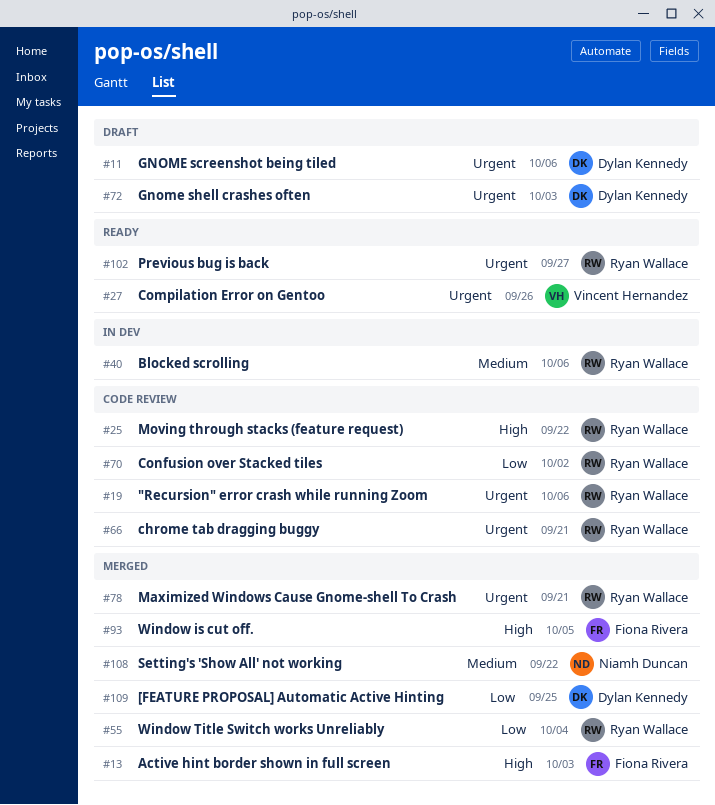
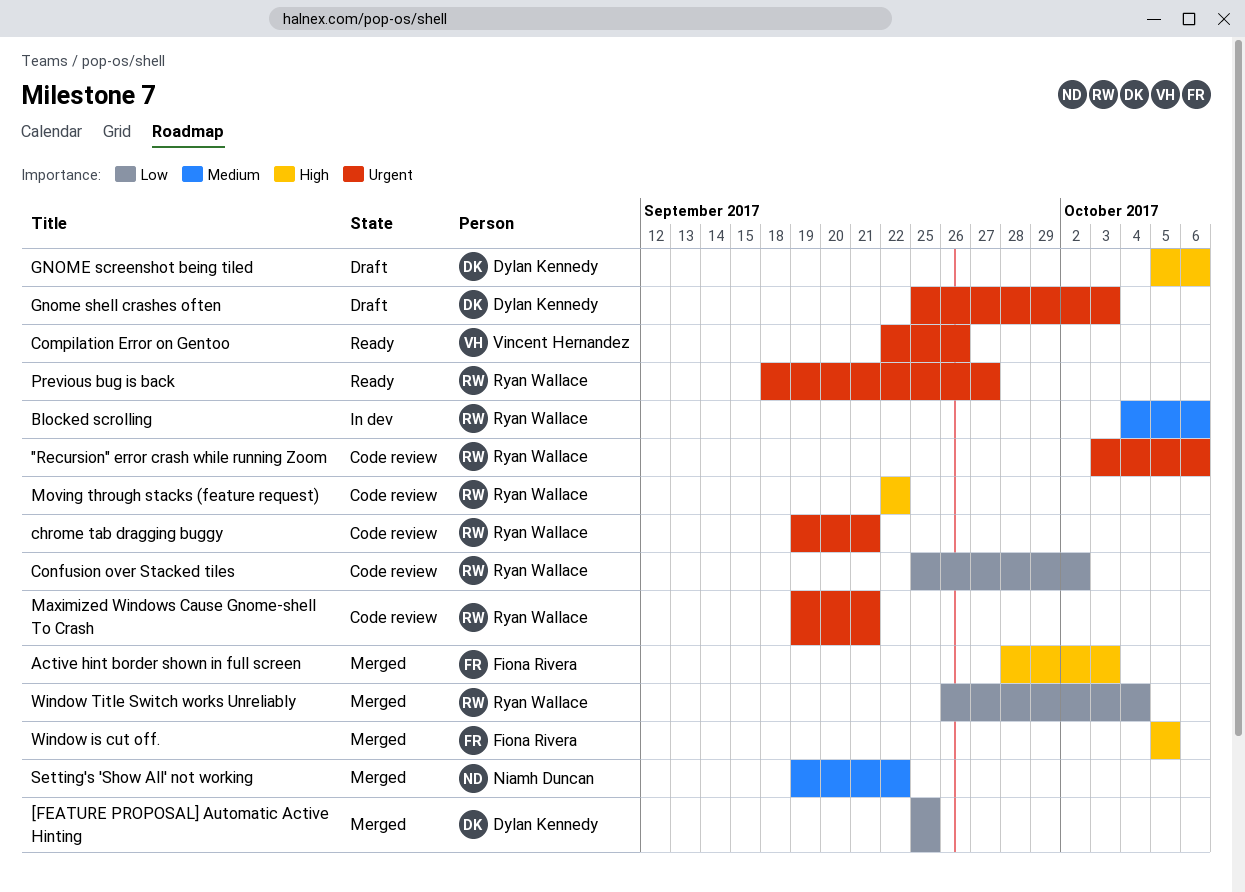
GNOME screenshot being tiled, priority: Urgent -> High
Maximized Windows Cause Gnome-shell To Crash, status: Merged -> Code review

